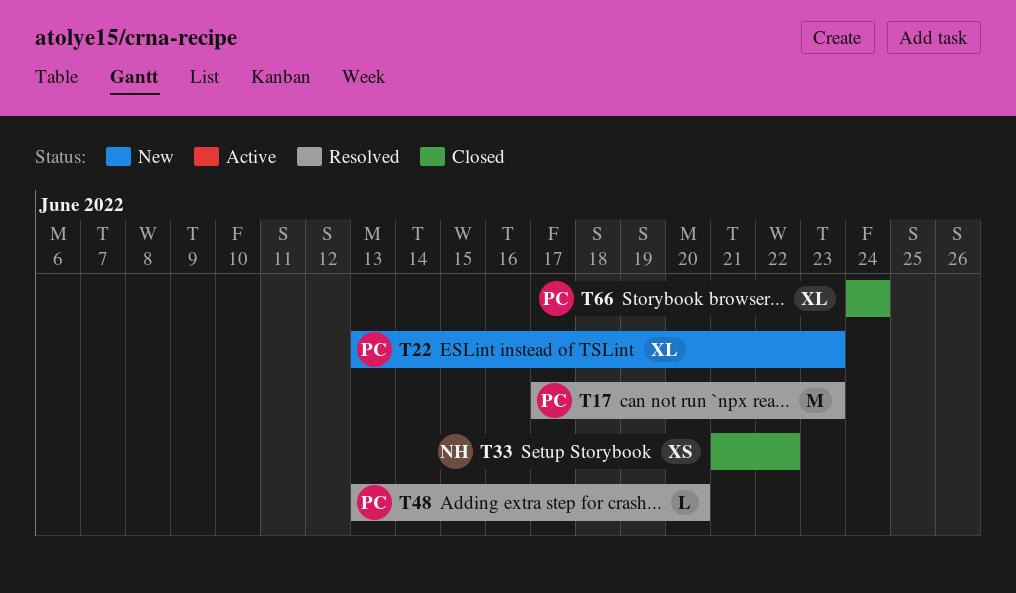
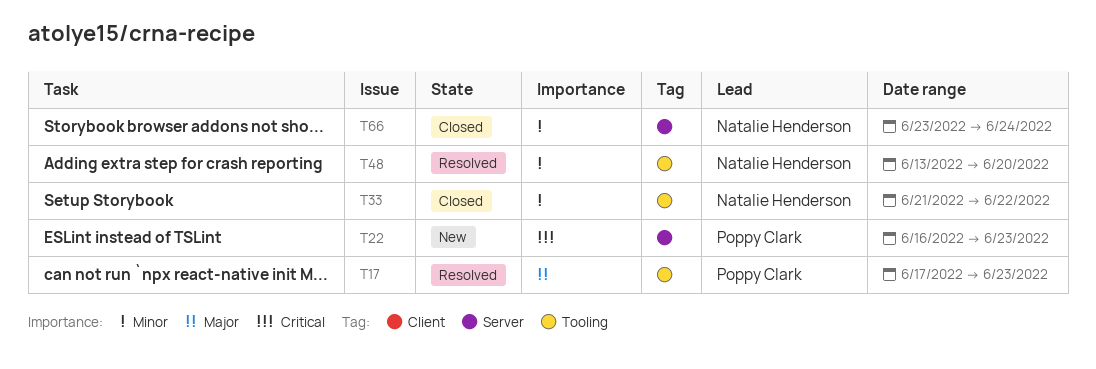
T22, start: Jun 13 -> Jun 16
T48, owner: Poppy Clark -> Natalie Henderson
T66, owner: Poppy Clark -> Natalie Henderson
T66, start: Jun 24 -> Jun 23

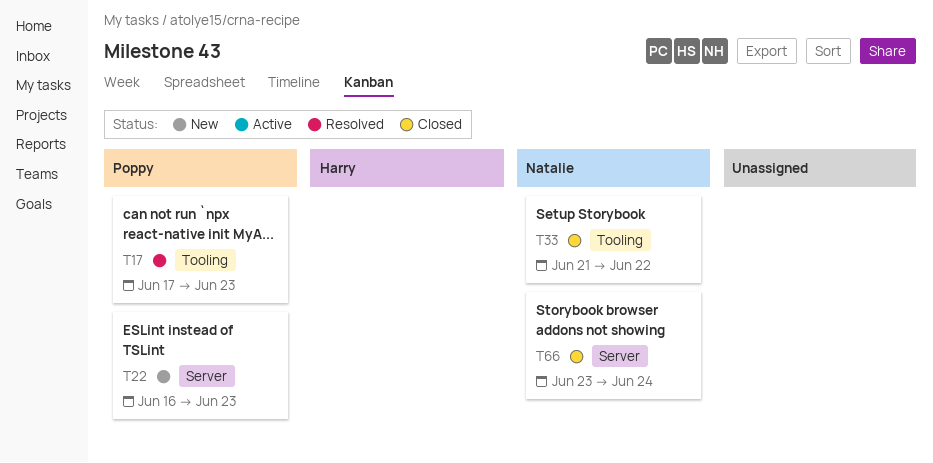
T48: present -> none

